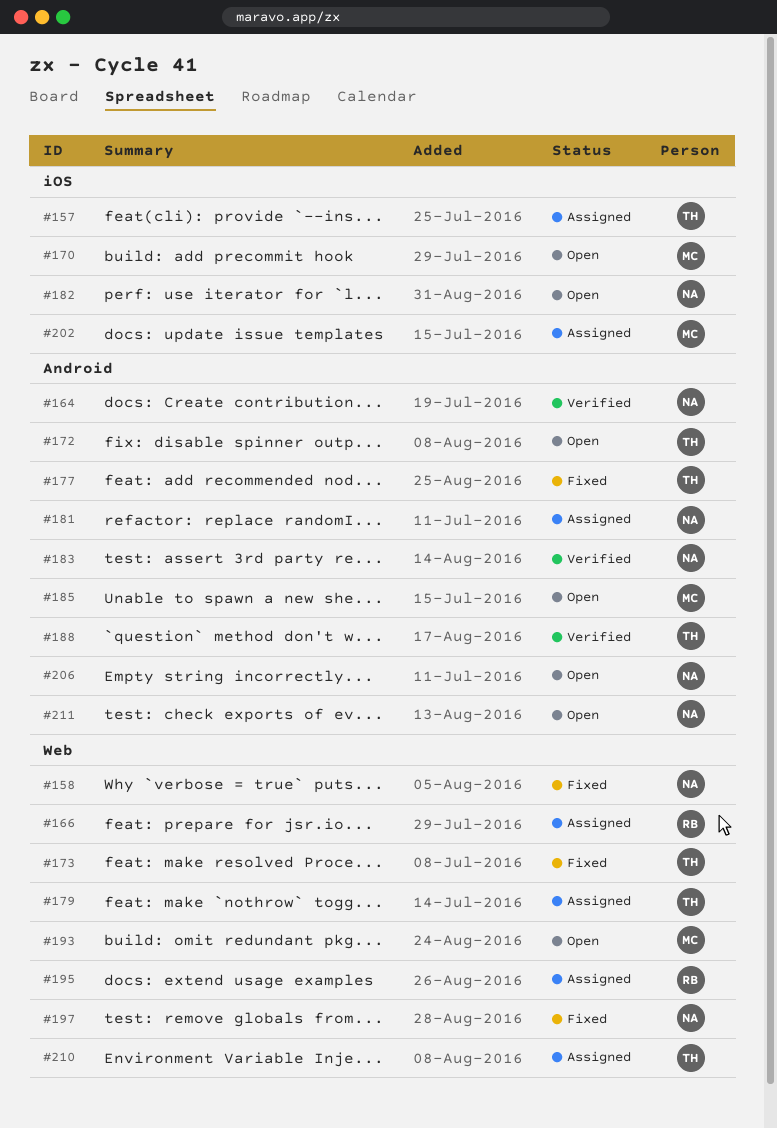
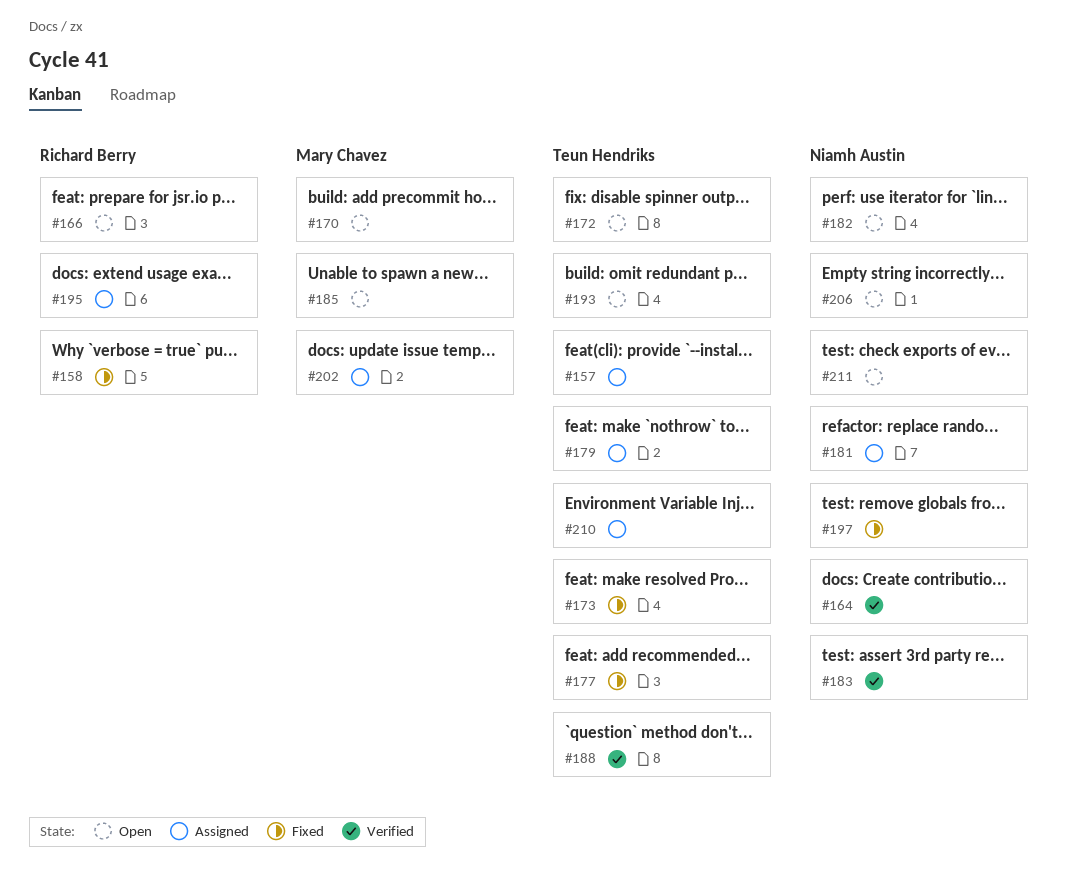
#158, owner: Niamh Austin -> Richard Berry
#166, status: Assigned -> Open
#193, owner: Mary Chavez -> Teun Hendriks

